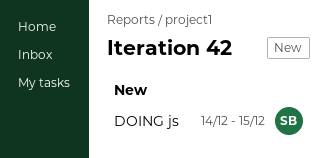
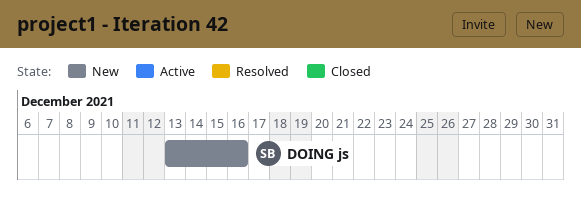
DOING js, start: Dec 14 -> Dec 13
DOING js, due: Dec 15 -> Dec 16

